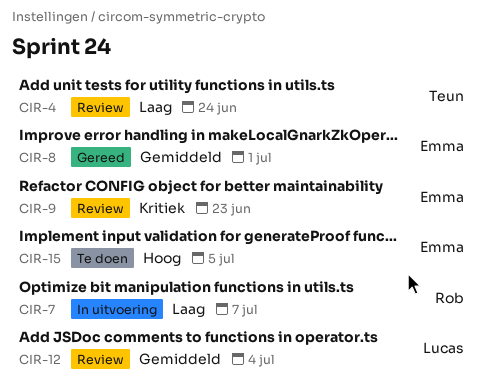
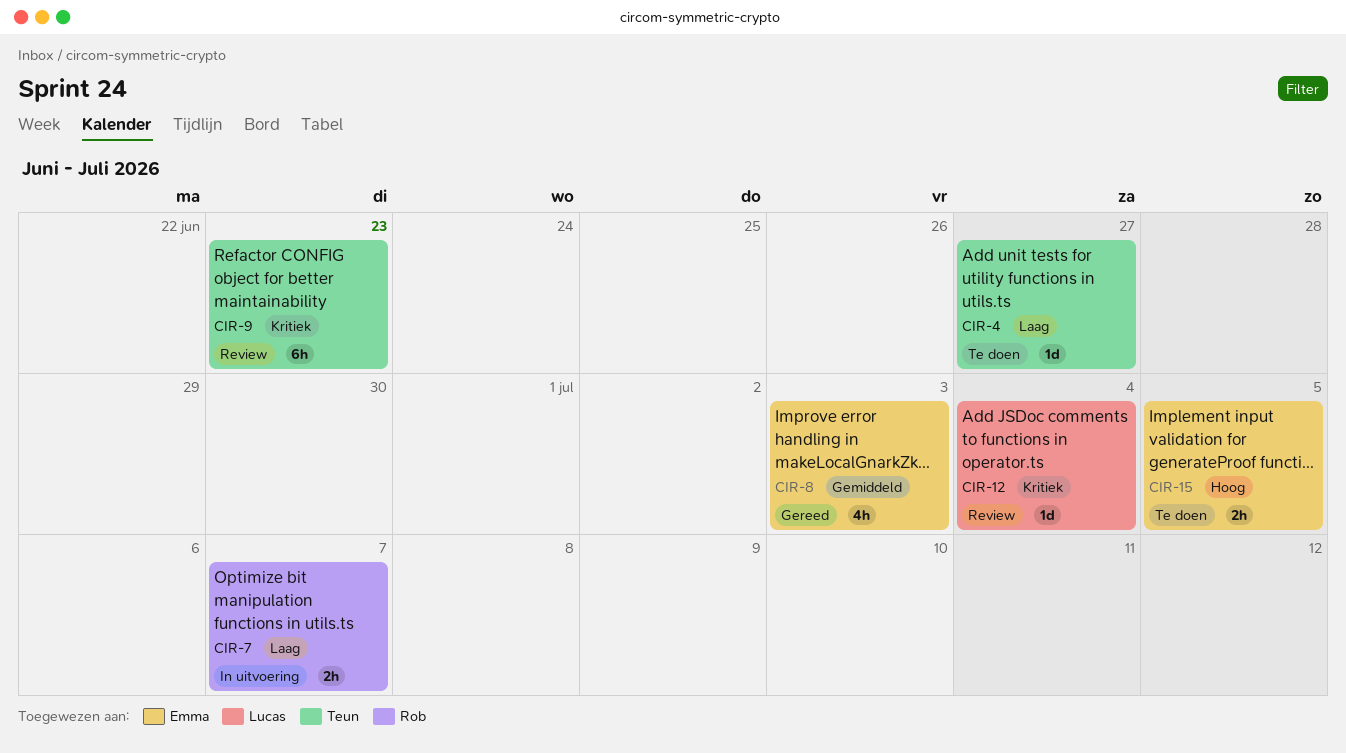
CIR-4, status: Review -> Te doen
CIR-4, due: Jun 24 -> Jun 27
CIR-8, due: Jul 1 -> Jul 3
CIR-9, owner: Emma -> Teun
CIR-12, priority: Gemiddeld -> Kritiek

